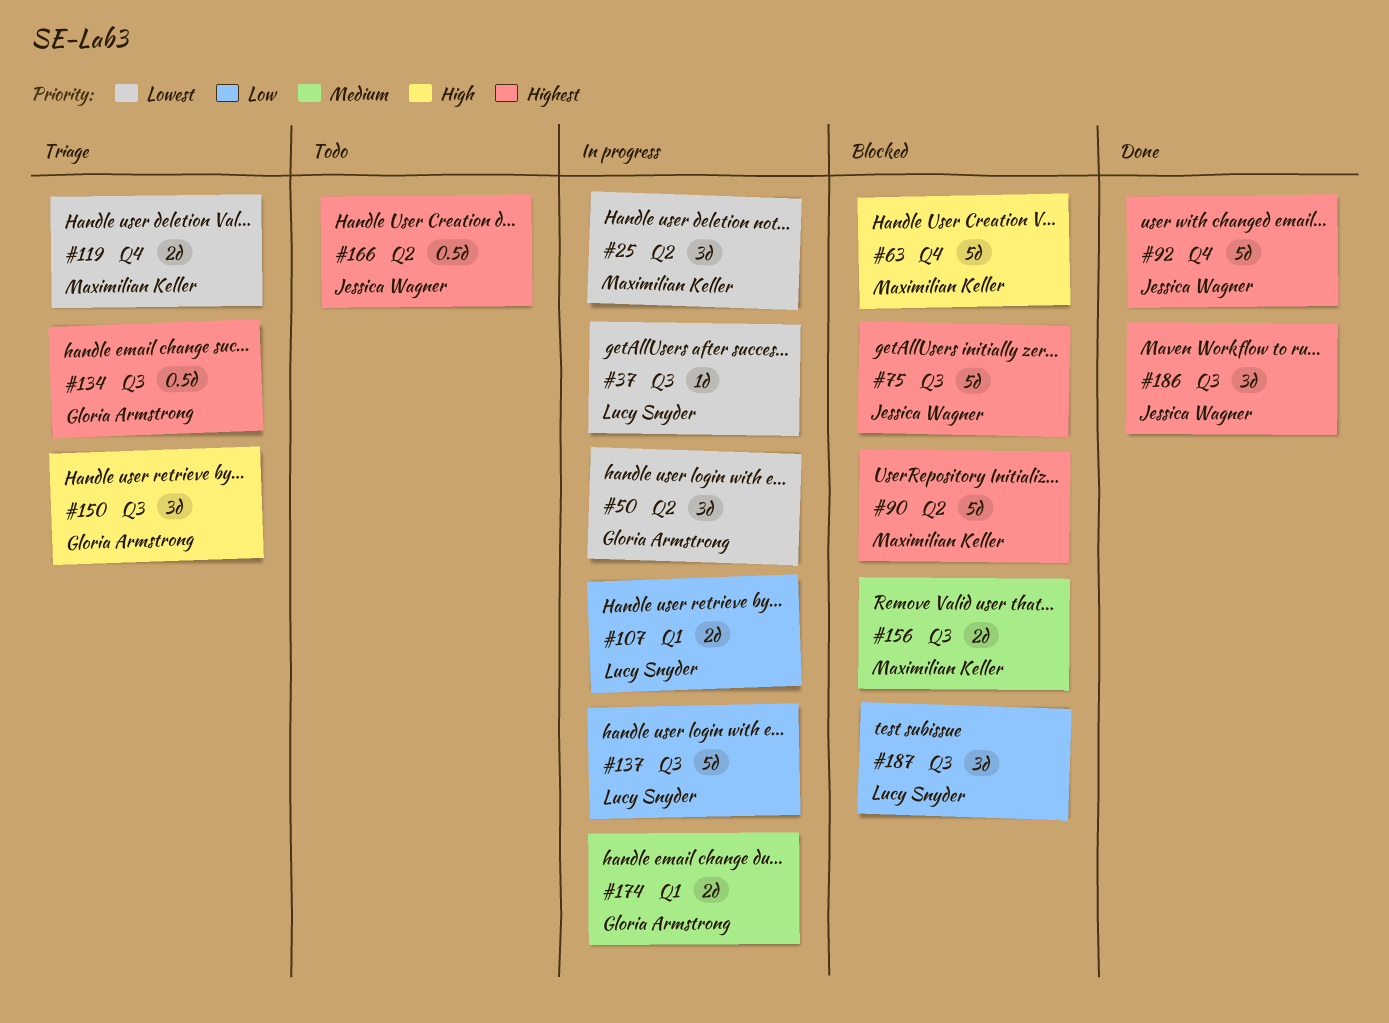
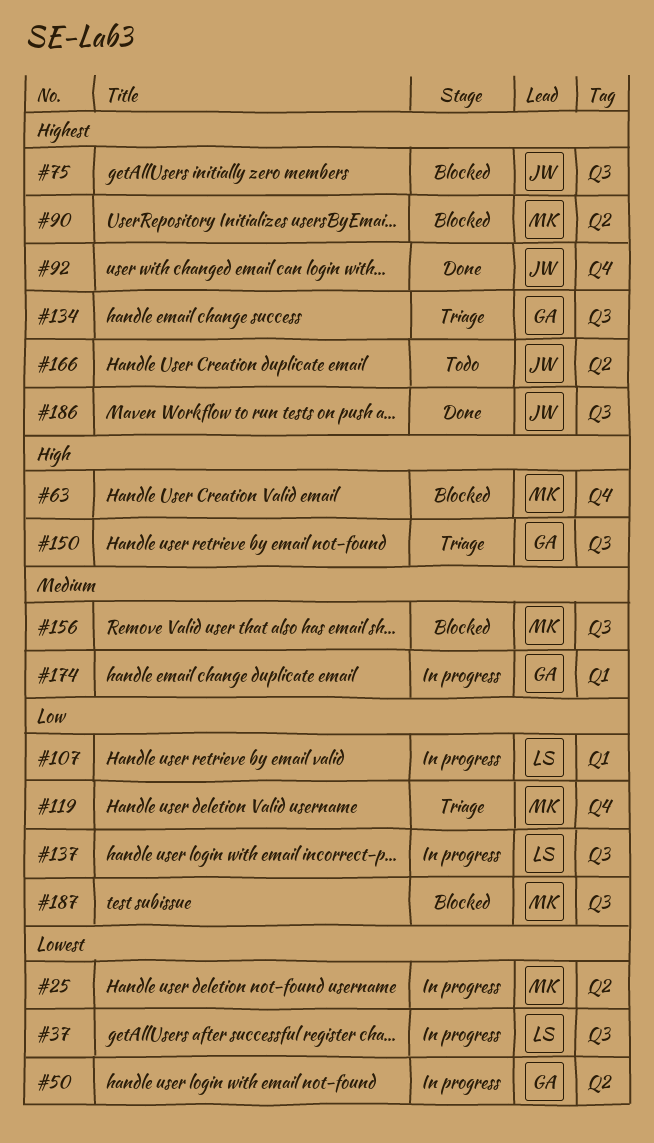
#119, priority: Lowest -> Low
#187, owner: Lucy Snyder -> Maximilian Keller

